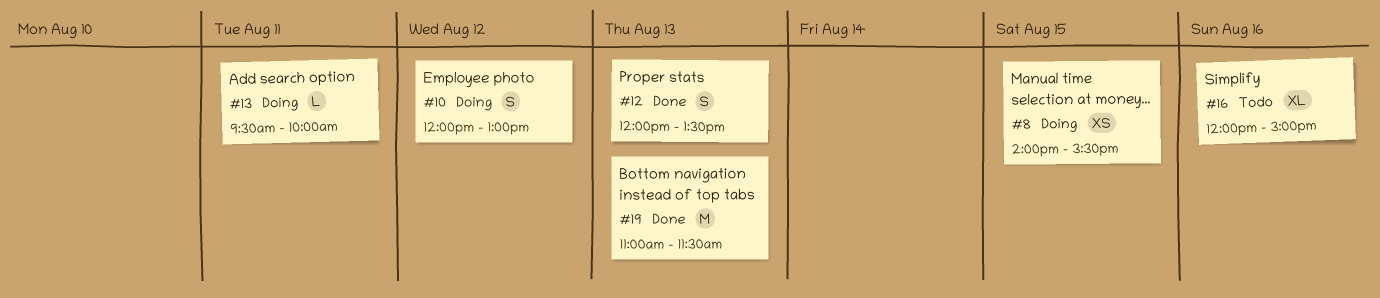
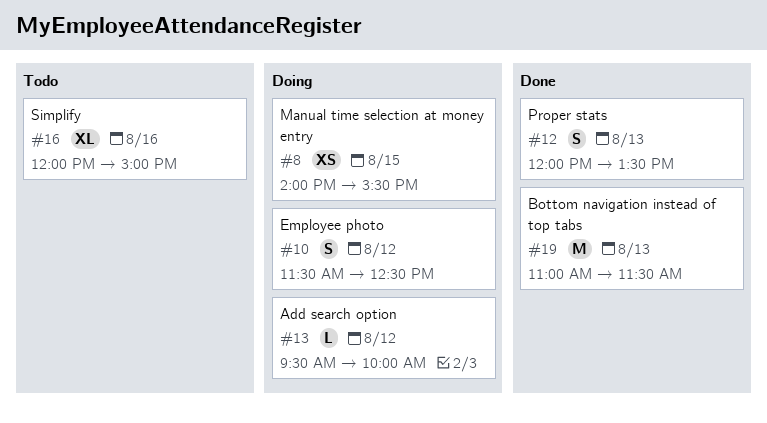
#10, begins: 12:00 -> 11:30
#10, ends: 13:00 -> 12:30
#13, day: Aug 11 -> Aug 12

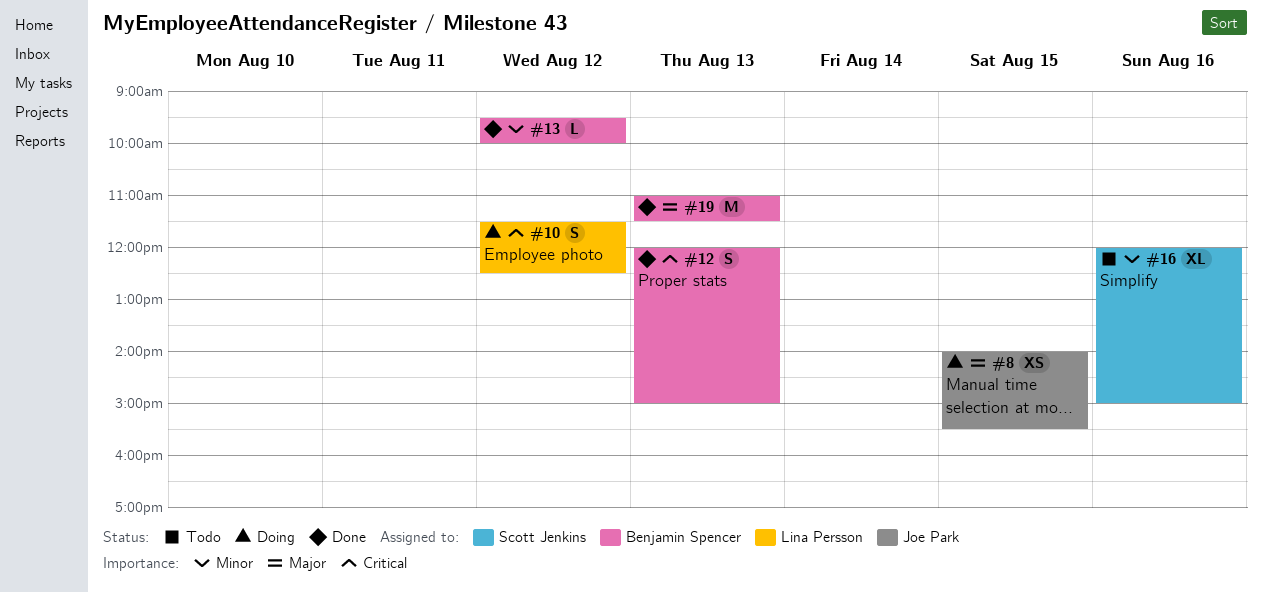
#12, ends: 13:30 -> 15:00
#13, status: Doing -> Done

